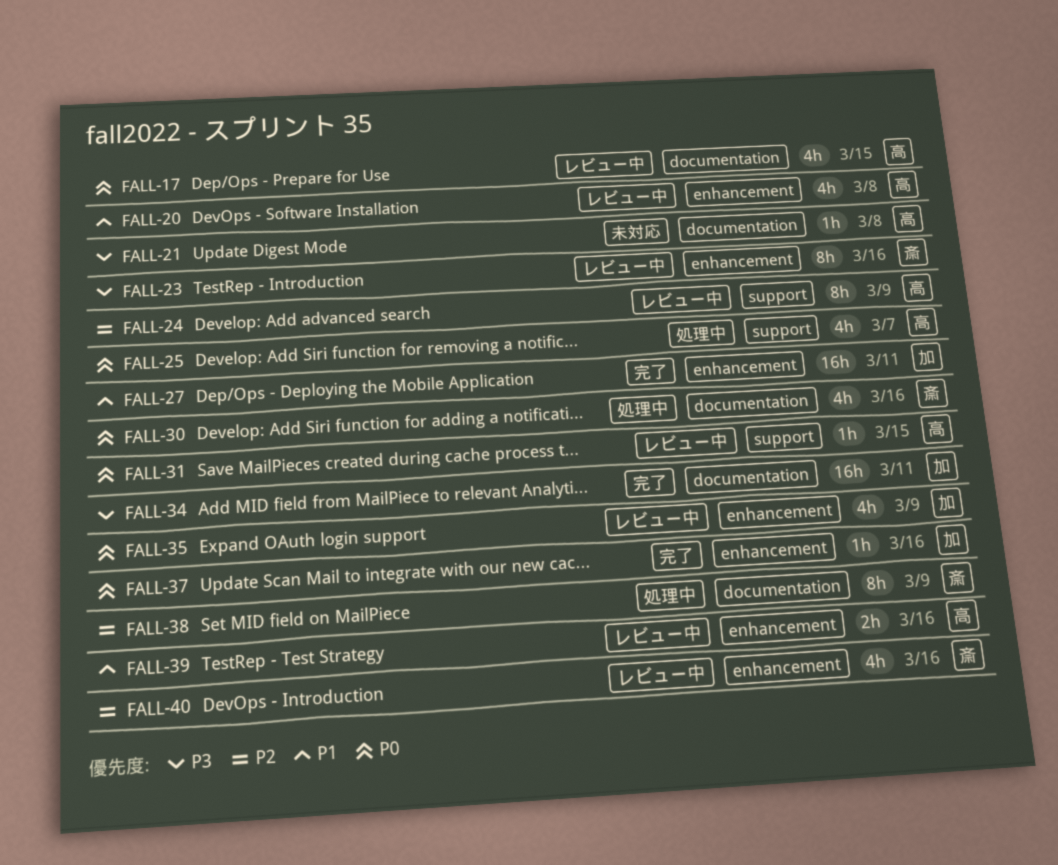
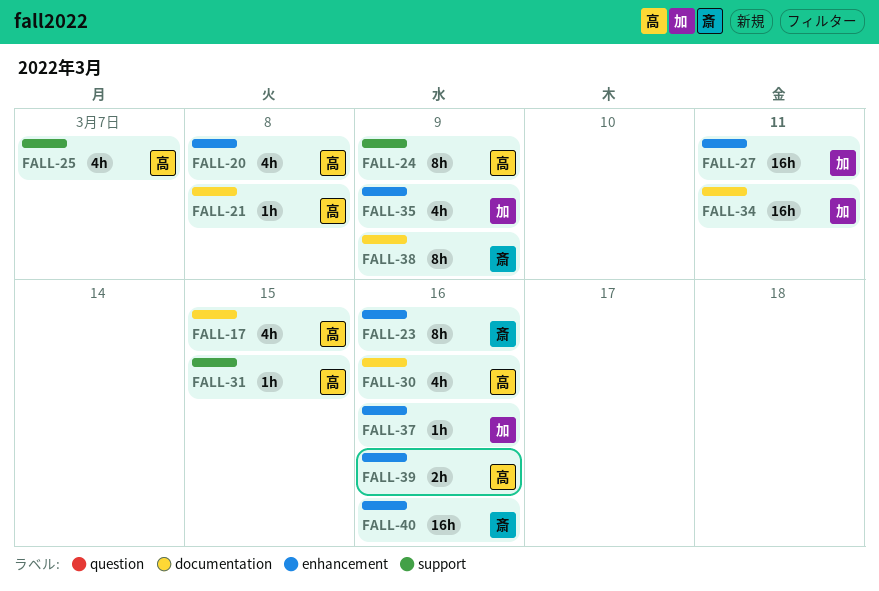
FALL-30, owner: 斎 -> 高
FALL-40, estimate: 4h -> 16h

